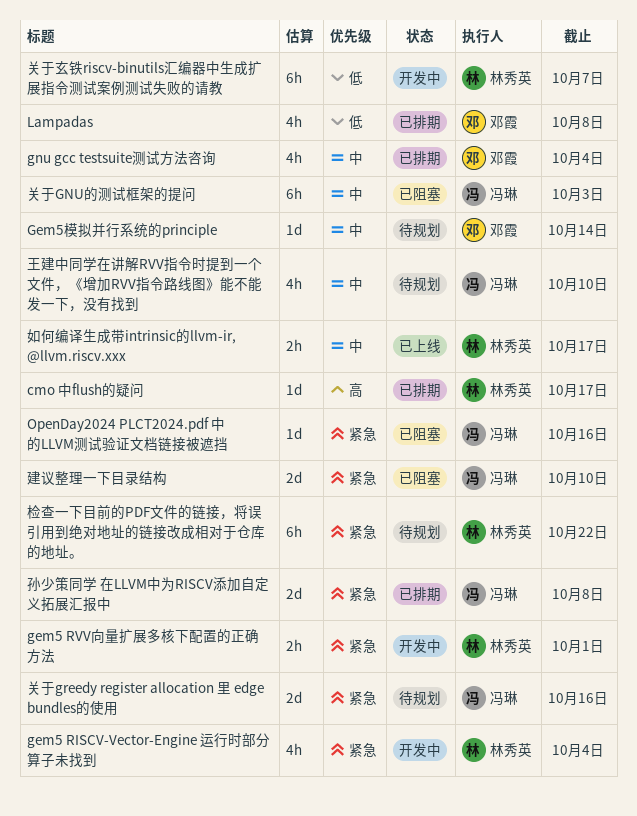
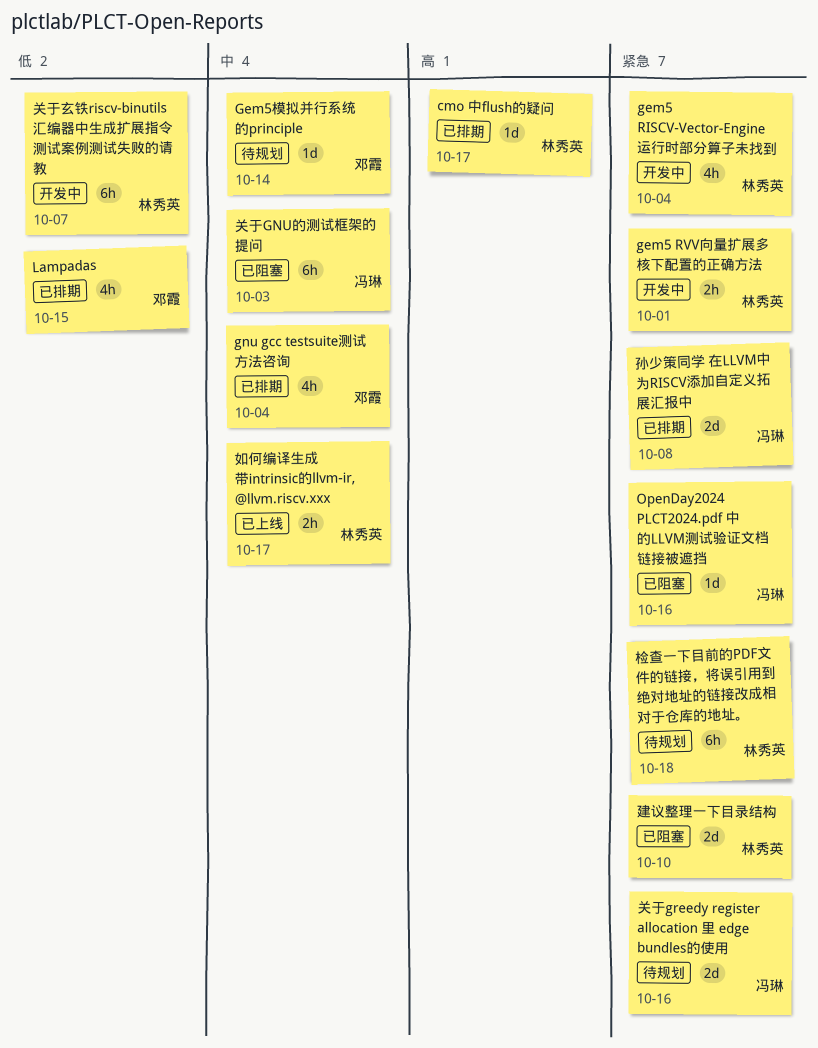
Lampadas, due: Oct 8 -> Oct 15
建议整理一下目录结构, owner: 冯琳 -> 林秀英
检查一下目前的PDF文件的链接，将误引用到绝对地址的链接改成相对于仓库的地址。, due: Oct 22 -> Oct 18
王建中同学在讲解RVV指令时提到一个文件，《增加RVV指令路线图》能不能发一下，没有找到: present -> none

